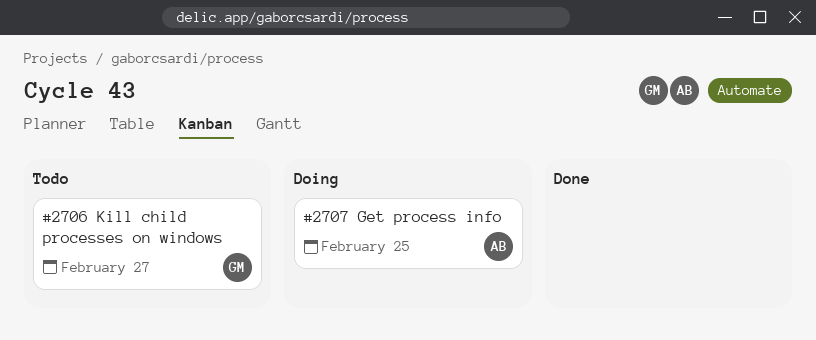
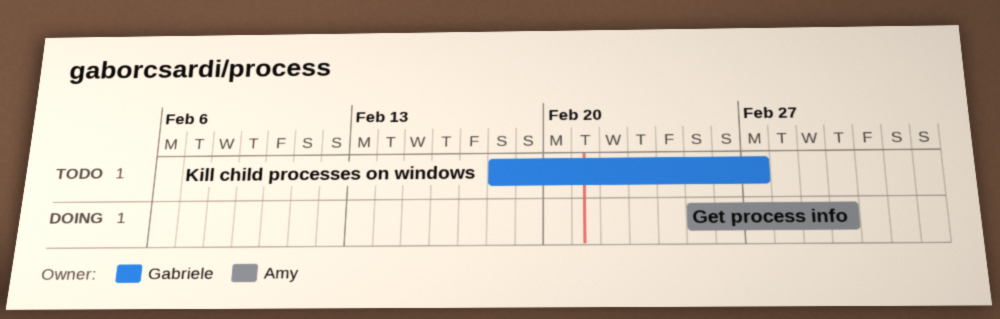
Get process info, due: Feb 25 -> Mar 2

